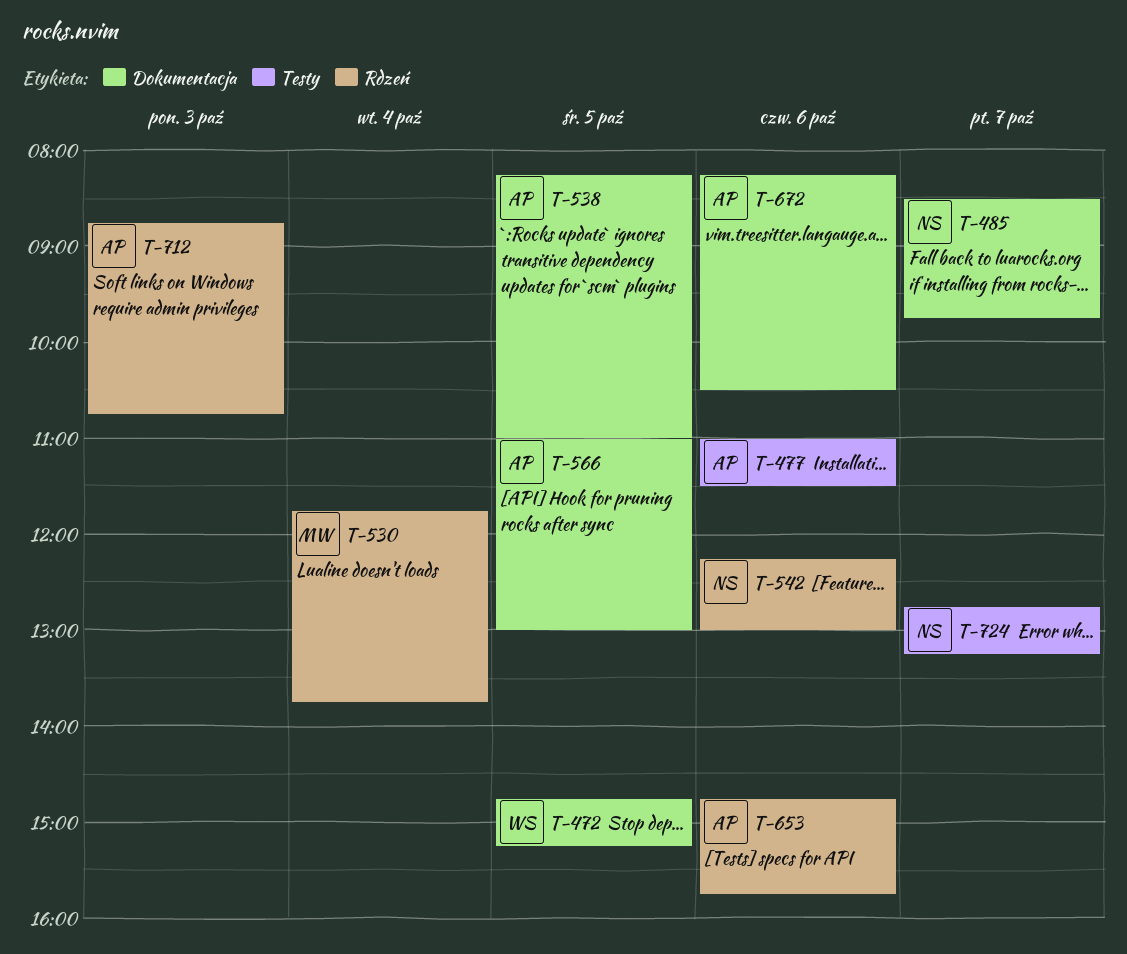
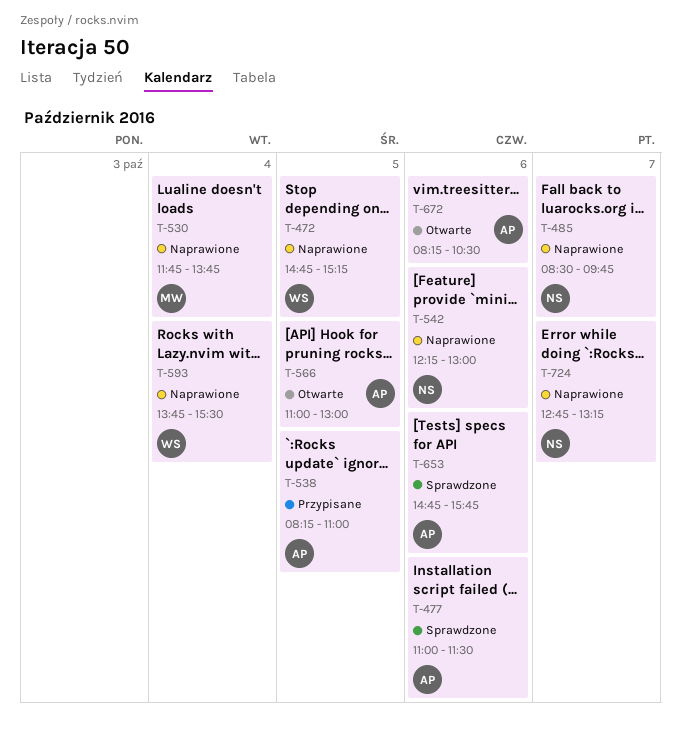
T-593: none -> present
T-712: present -> none

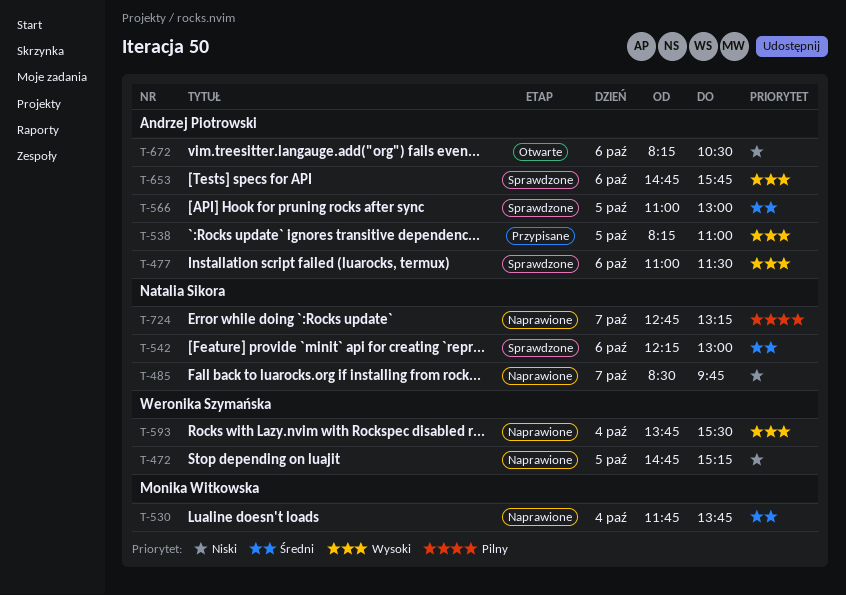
T-542, status: Naprawione -> Sprawdzone
T-566, status: Otwarte -> Sprawdzone

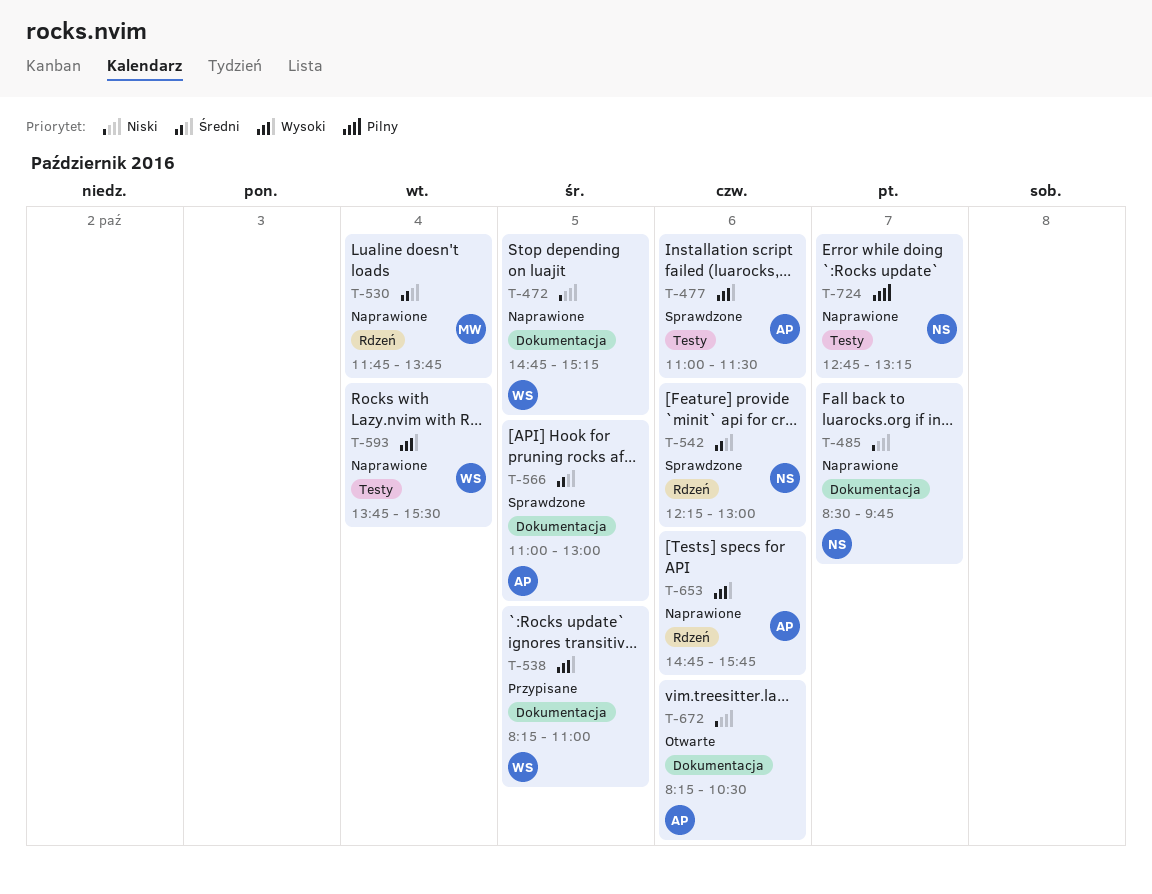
T-538, owner: Andrzej Piotrowski -> Weronika Szymańska
T-653, status: Sprawdzone -> Naprawione

